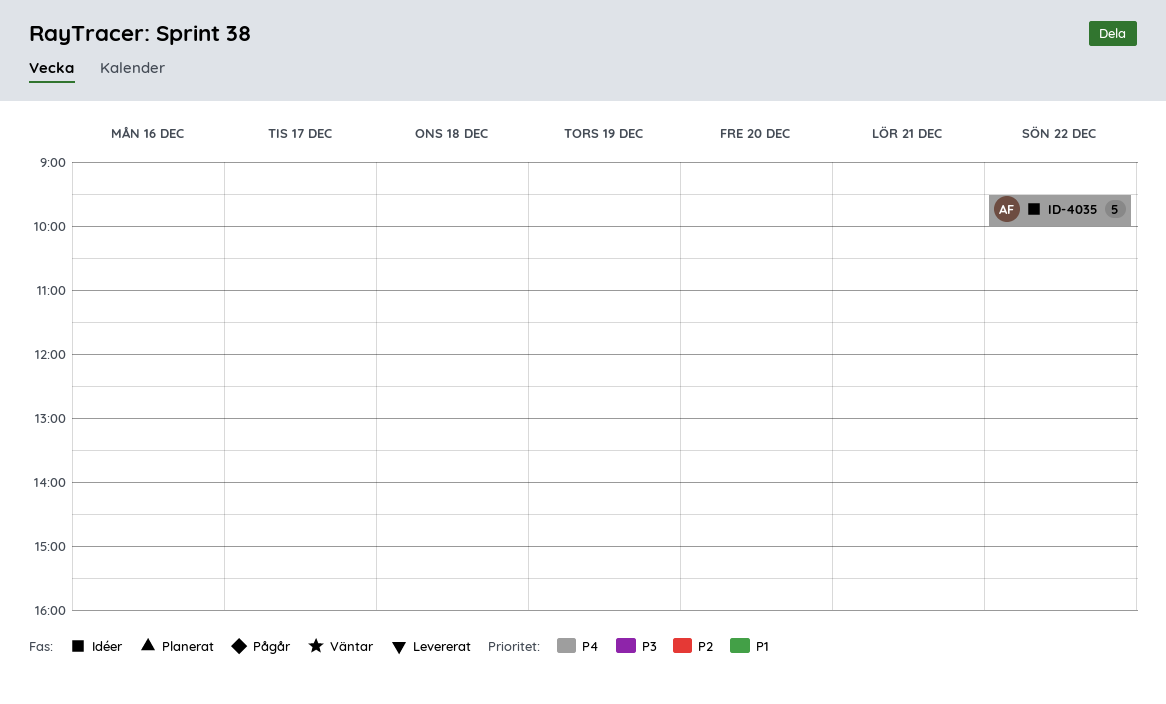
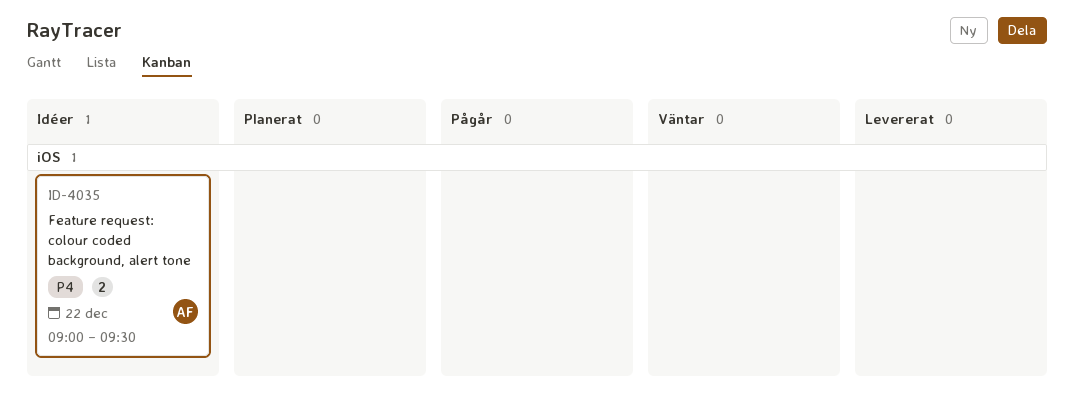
ID-4035, estimate: 5 -> 2
ID-4035, begins: 09:30 -> 09:00
ID-4035, ends: 10:00 -> 09:30

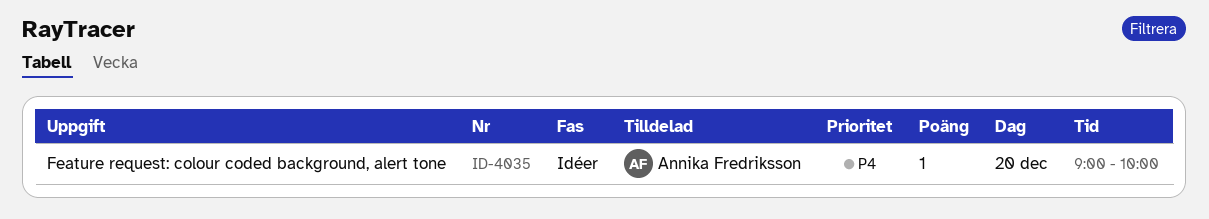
ID-4035, estimate: 2 -> 1
ID-4035, day: Dec 22 -> Dec 20
ID-4035, ends: 09:30 -> 10:00

